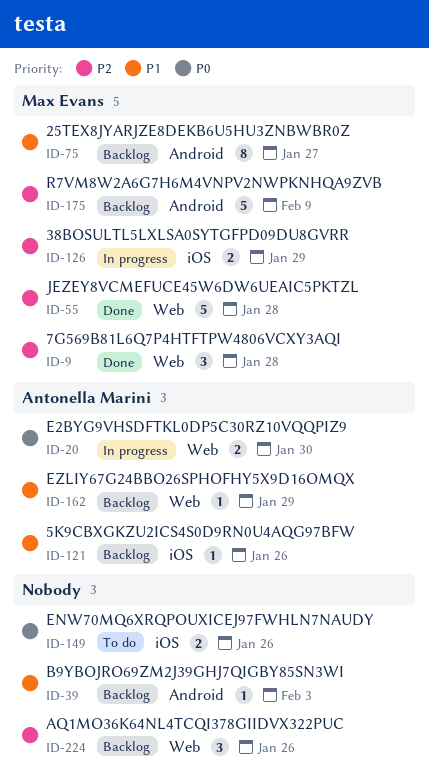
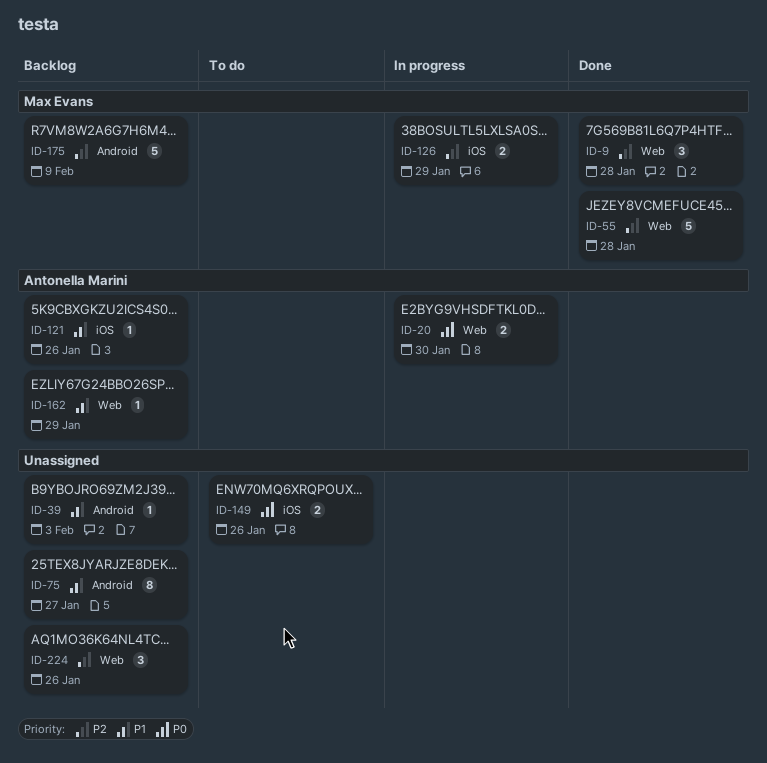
ID-75, owner: Max Evans -> none

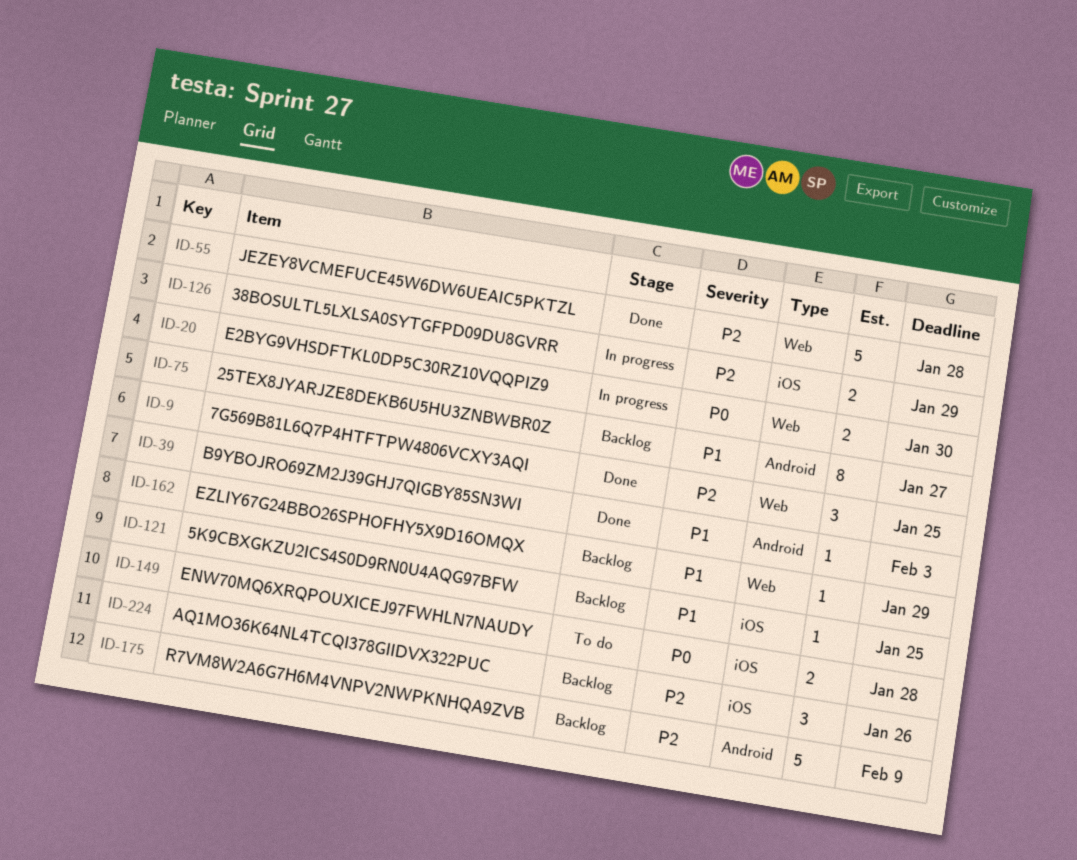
ID-9, due: Jan 28 -> Jan 25
ID-39, status: Backlog -> Done
ID-121, due: Jan 26 -> Jan 25
ID-149, due: Jan 26 -> Jan 28
ID-224, label: Web -> iOS

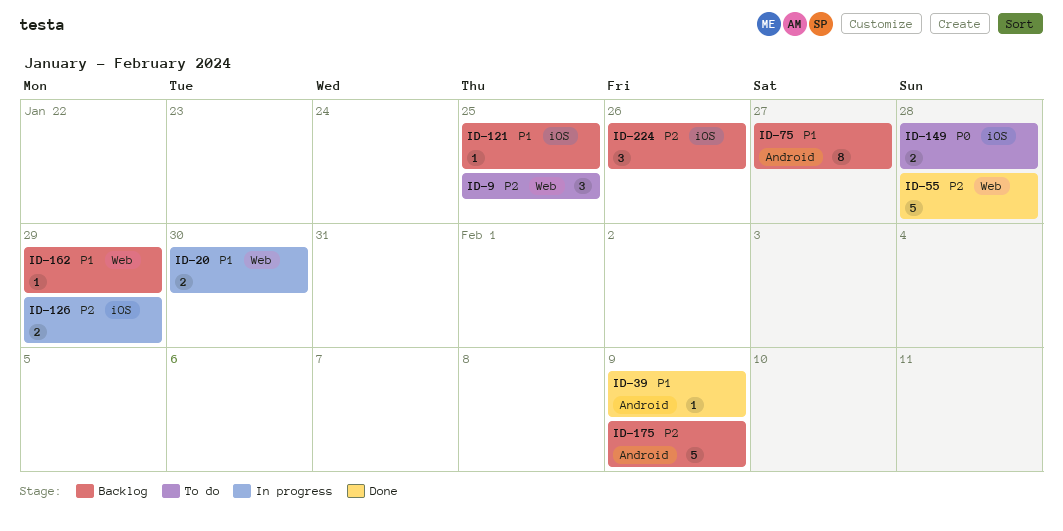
ID-9, status: Done -> To do
ID-20, priority: P0 -> P1
ID-39, due: Feb 3 -> Feb 9

